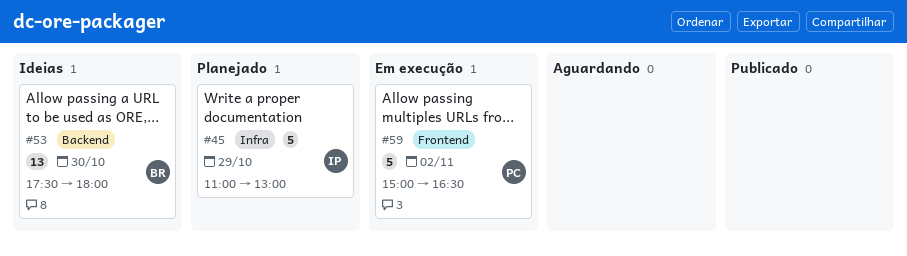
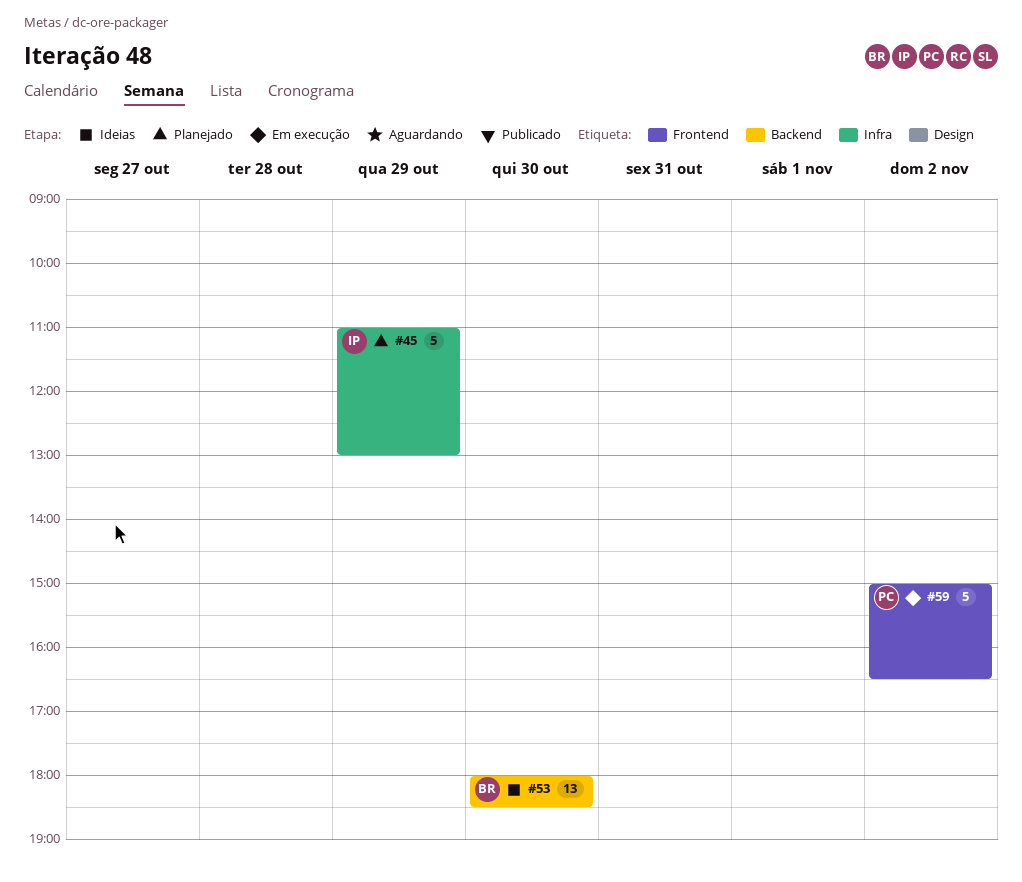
#53, begins: 17:30 -> 18:00
#53, ends: 18:00 -> 18:30

